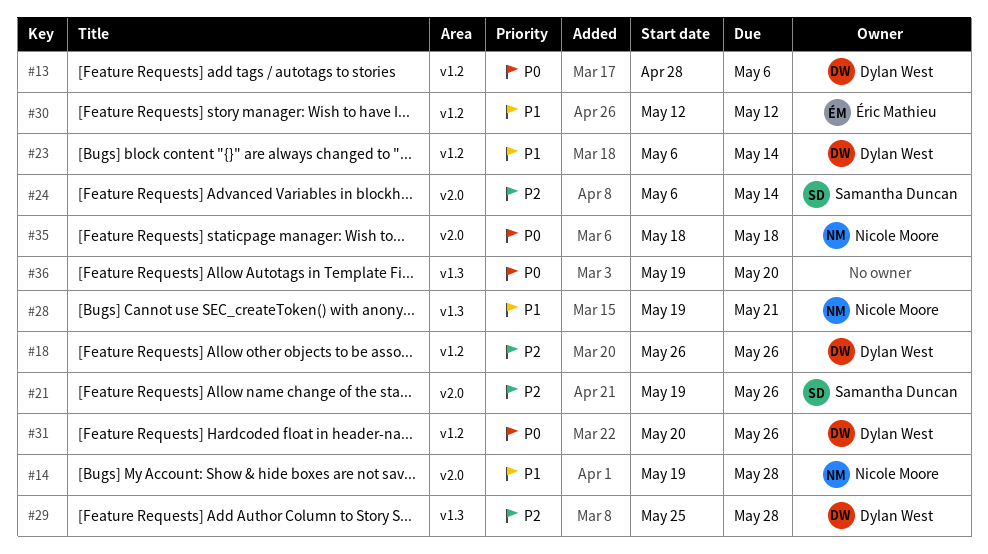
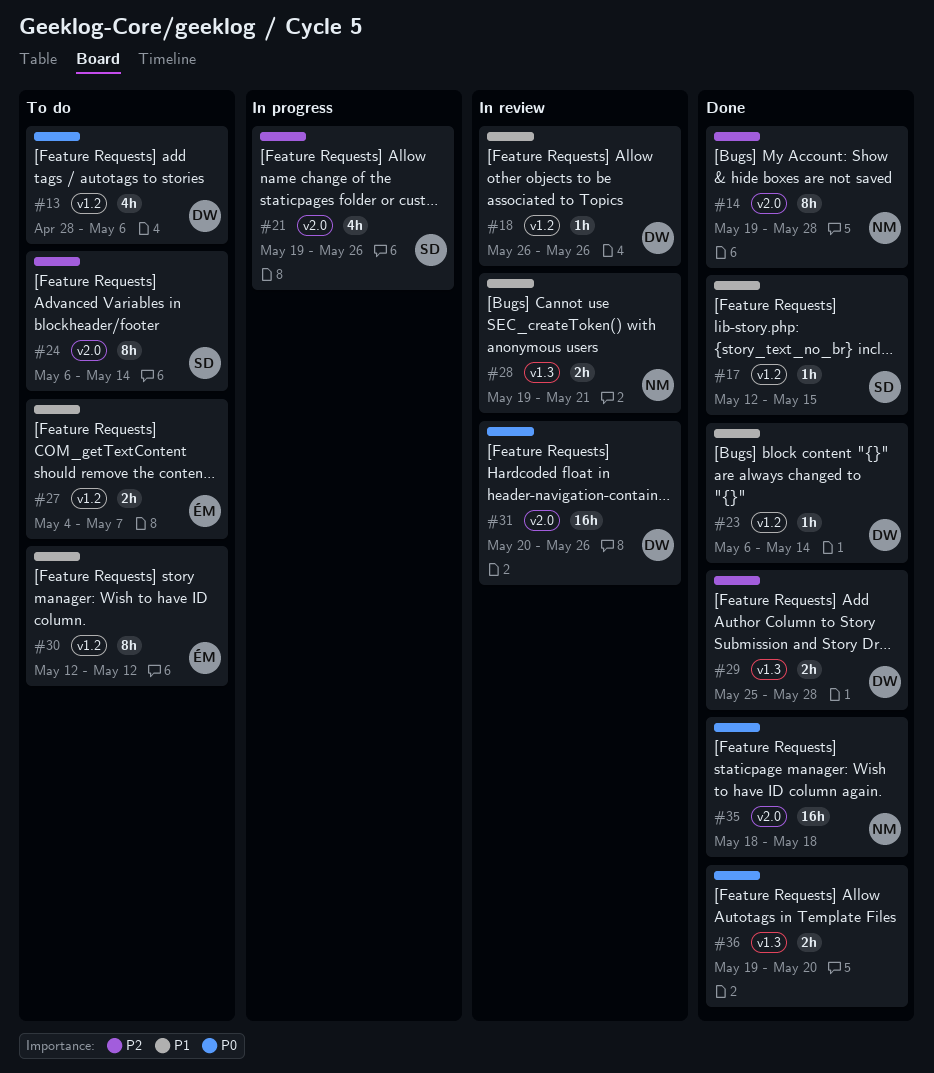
#14, priority: P1 -> P2
#17: none -> present
#18, priority: P2 -> P1
#27: none -> present
#31, label: v1.2 -> v2.0

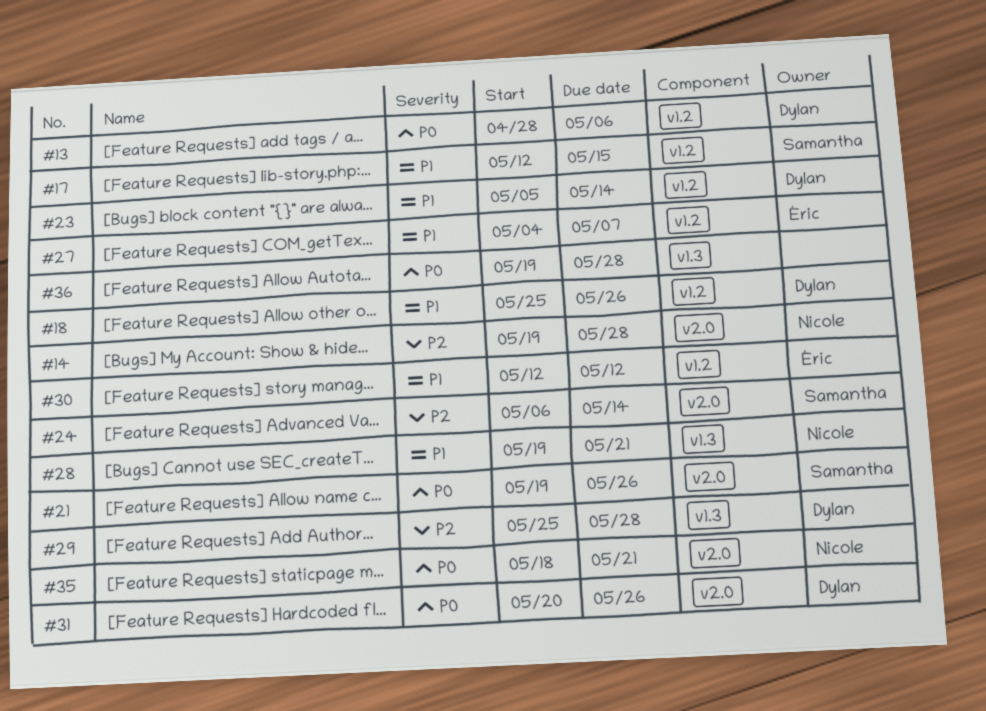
#18, start: May 26 -> May 25
#21, priority: P2 -> P0
#23, start: May 6 -> May 5
#35, due: May 18 -> May 21
#36, due: May 20 -> May 28

